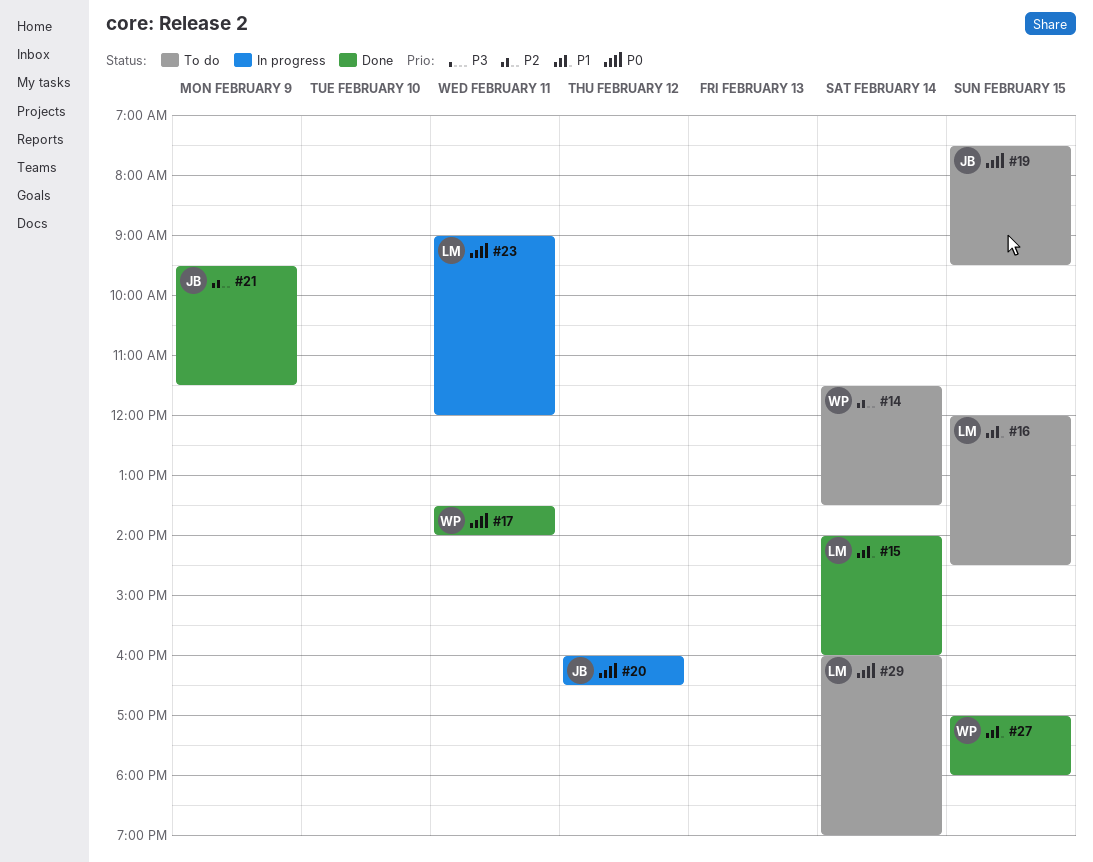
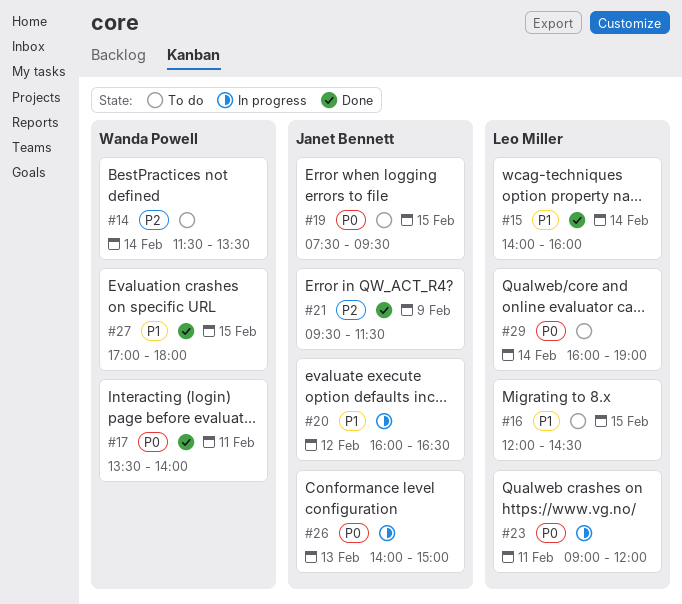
#20, priority: P0 -> P1
#26: none -> present

